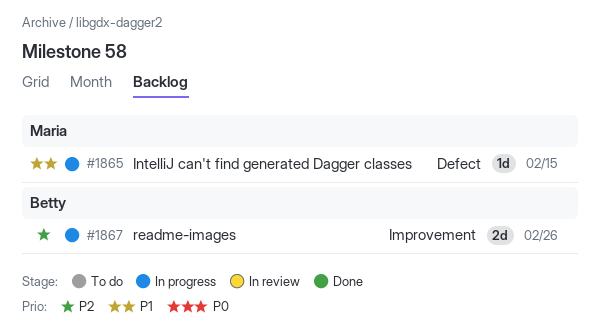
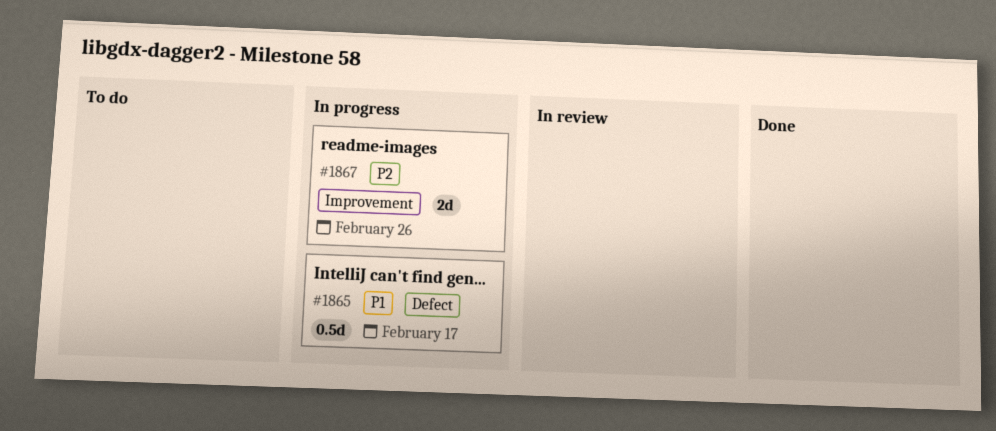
#1865, estimate: 1d -> 0.5d
#1865, due: Feb 15 -> Feb 17

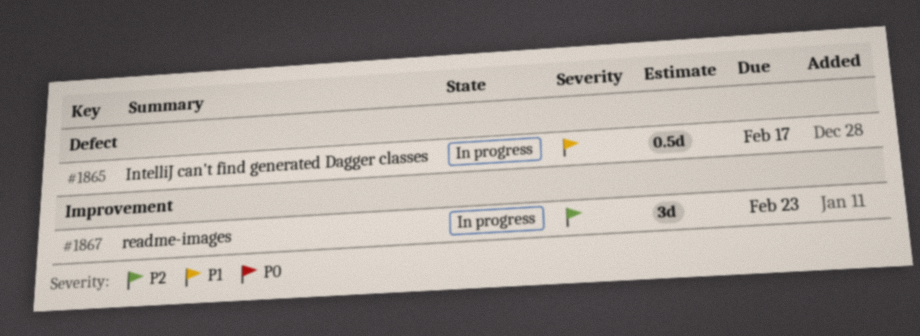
#1867, estimate: 2d -> 3d
#1867, due: Feb 26 -> Feb 23

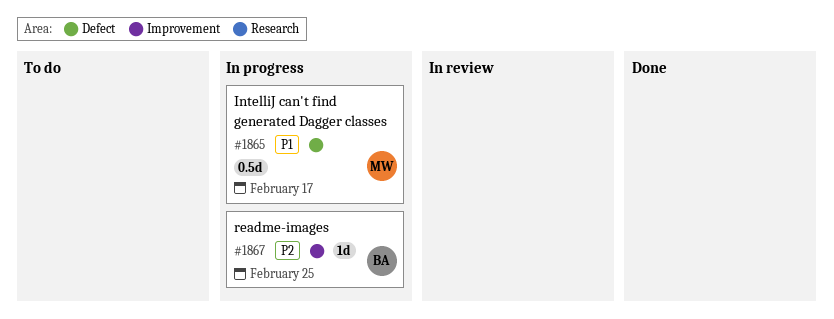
#1867, estimate: 3d -> 1d
#1867, due: Feb 23 -> Feb 25

